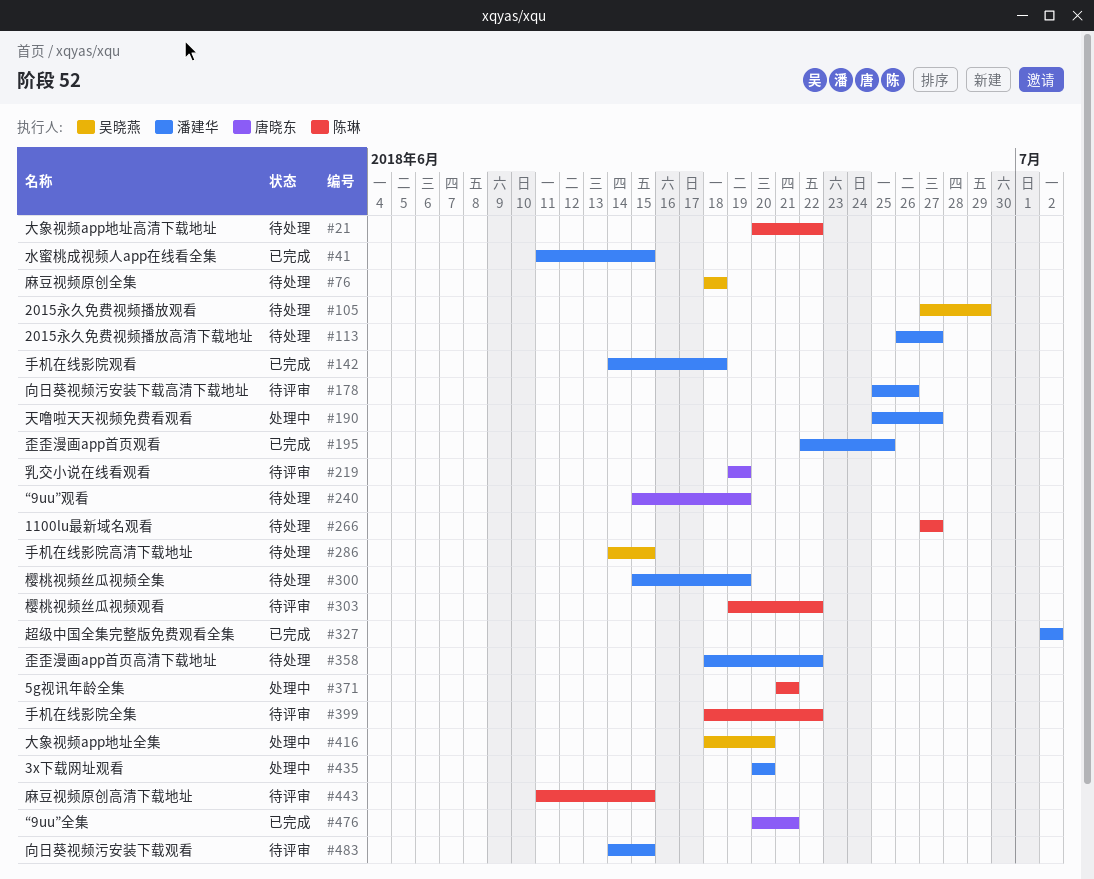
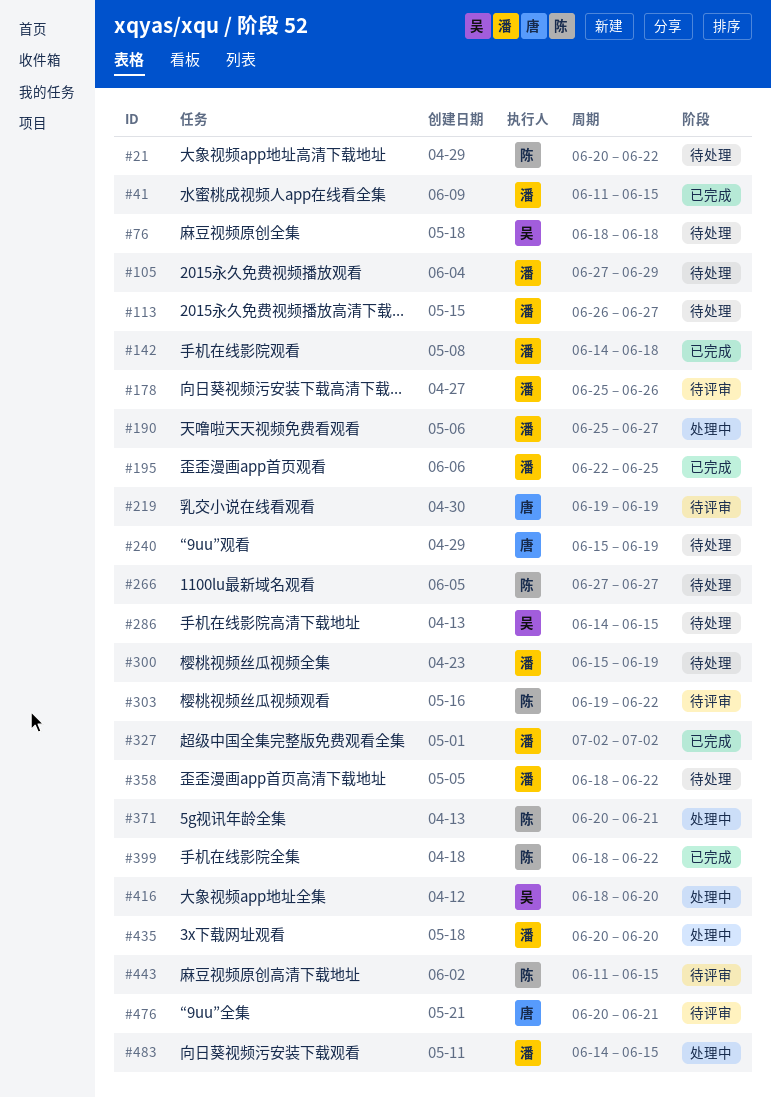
#105, owner: 吴晓燕 -> 潘建华
#371, start: Jun 21 -> Jun 20
#399, status: 待评审 -> 已完成
#476, status: 已完成 -> 待评审
#483, status: 待评审 -> 处理中

